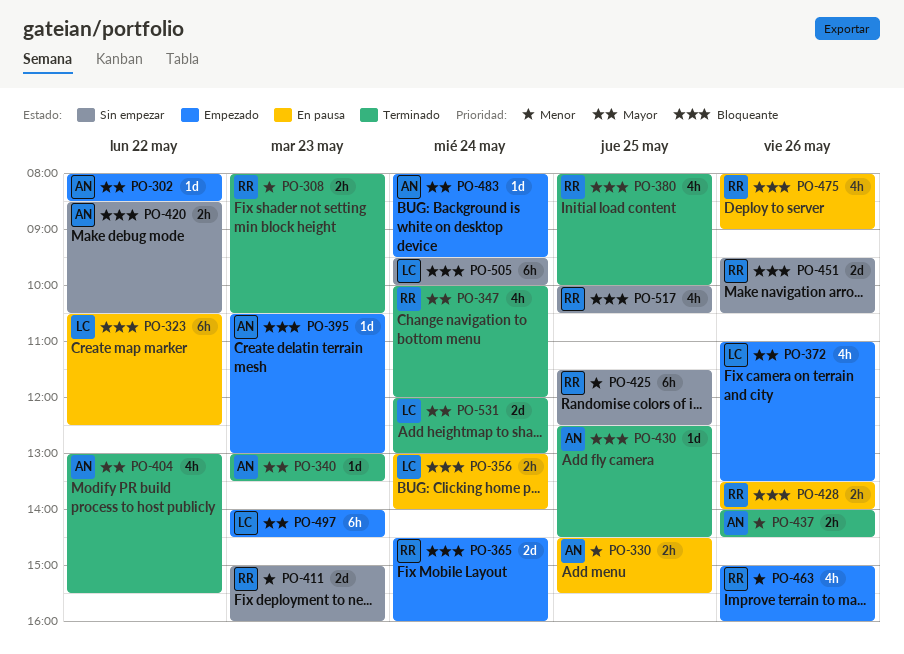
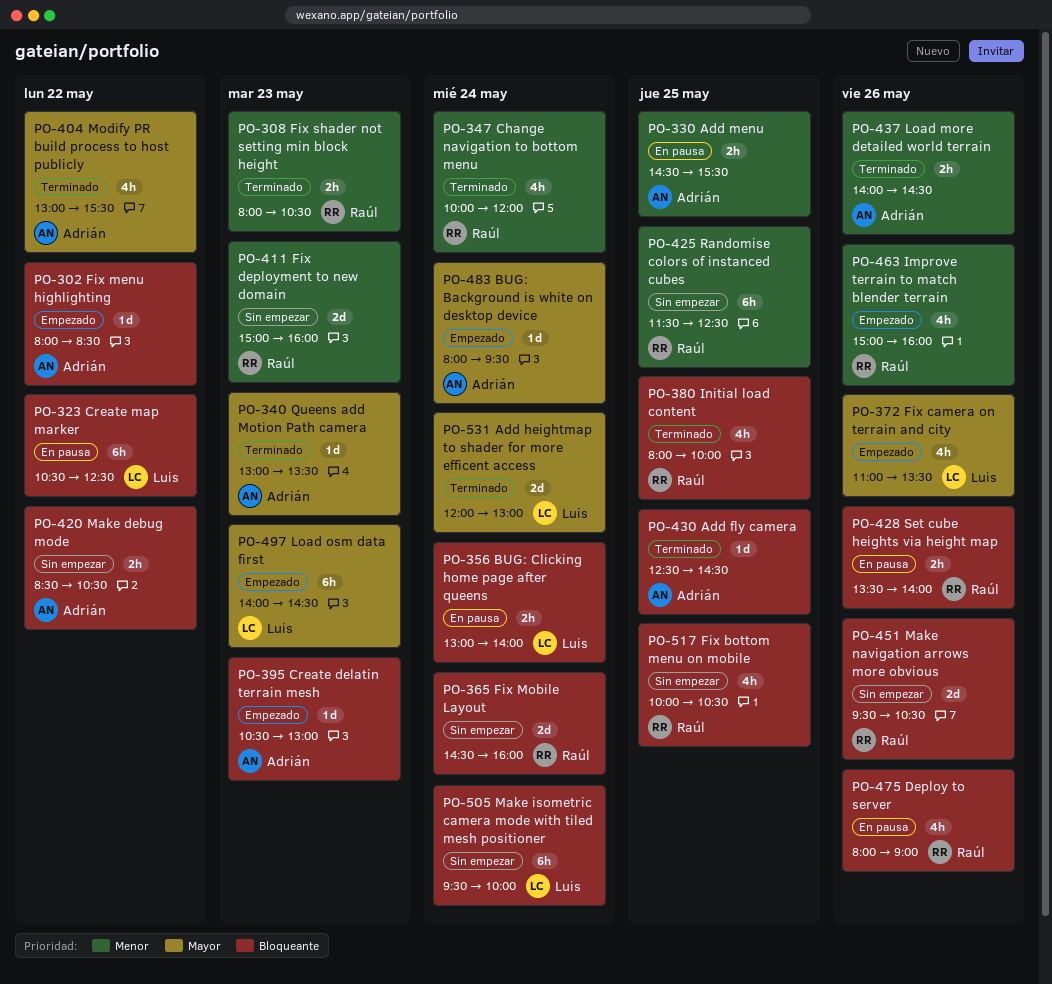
PO-302, priority: Mayor -> Bloqueante
PO-347, priority: Mayor -> Menor
PO-365, status: Empezado -> Sin empezar

